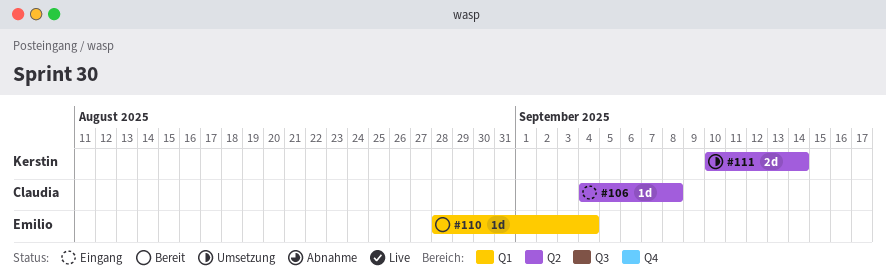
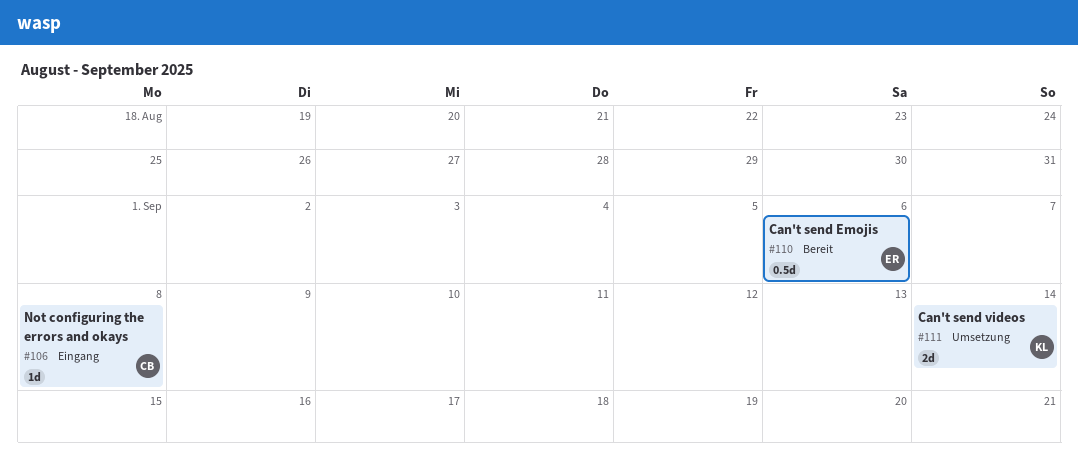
#110, estimate: 1d -> 0.5d
#110, due: Sep 4 -> Sep 6

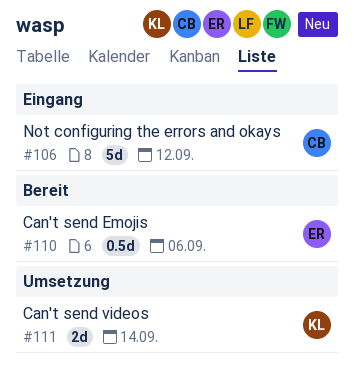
#106, estimate: 1d -> 5d
#106, due: Sep 8 -> Sep 12

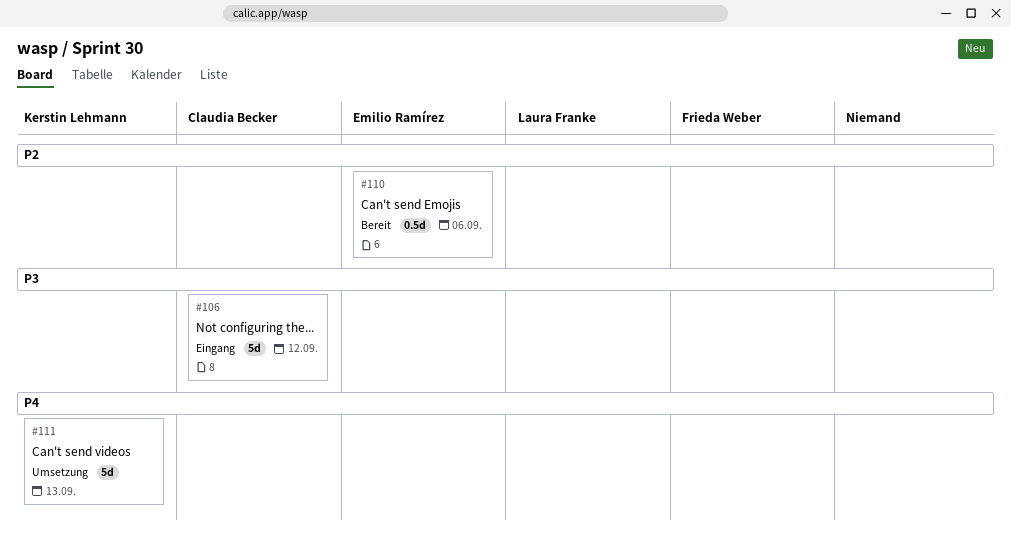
#111, estimate: 2d -> 5d
#111, due: Sep 14 -> Sep 13

